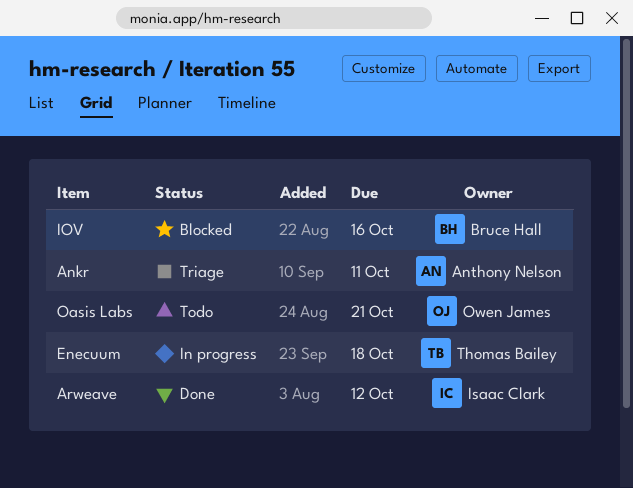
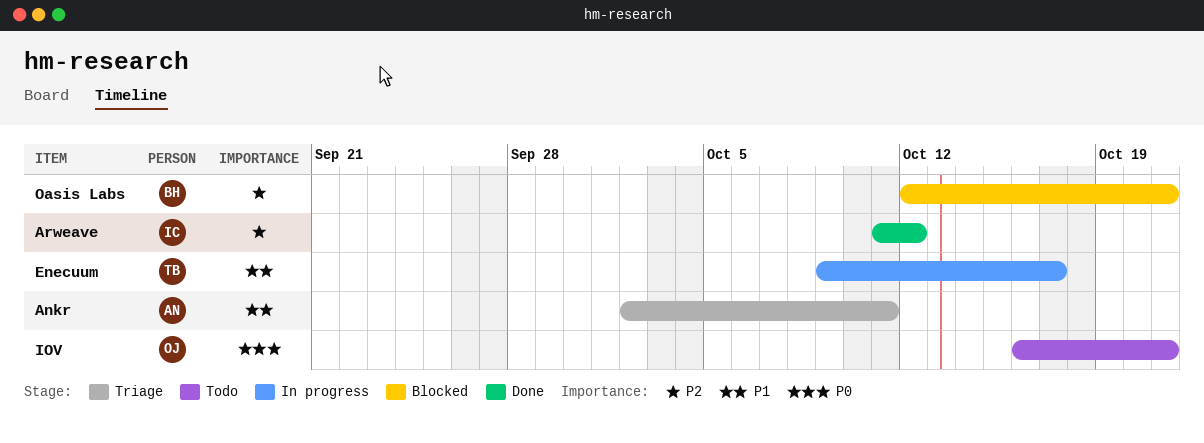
Enecuum, due: Oct 18 -> Oct 17
IOV, status: Blocked -> Todo
IOV, owner: Bruce Hall -> Owen James
IOV, due: Oct 16 -> Oct 21
Oasis Labs, status: Todo -> Blocked
Oasis Labs, owner: Owen James -> Bruce Hall

